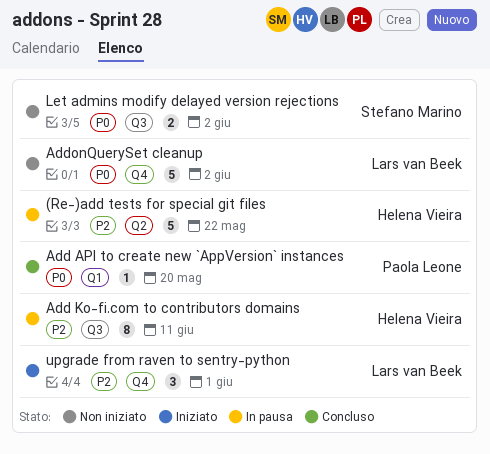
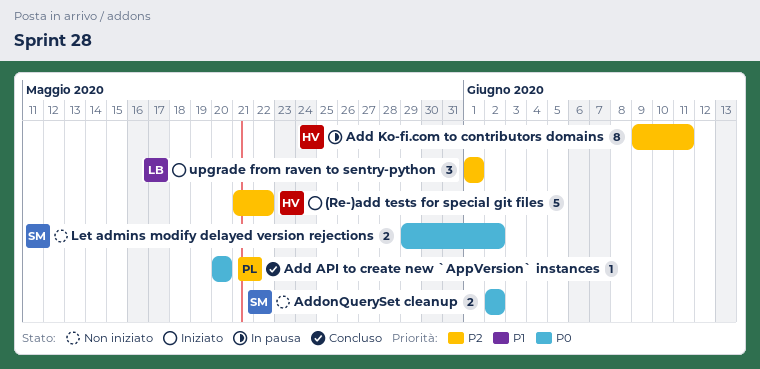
(Re-)add tests for special git files, status: In pausa -> Iniziato
AddonQuerySet cleanup, owner: Lars van Beek -> Stefano Marino
AddonQuerySet cleanup, estimate: 5 -> 2

